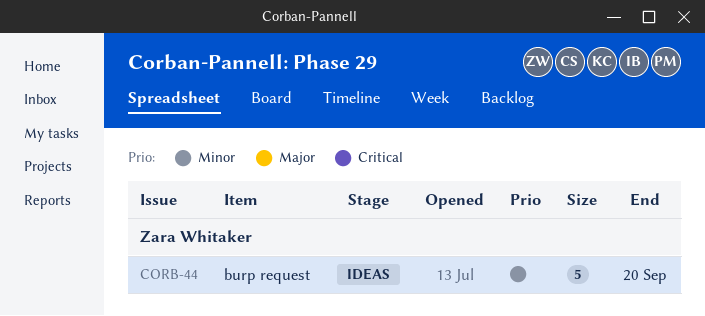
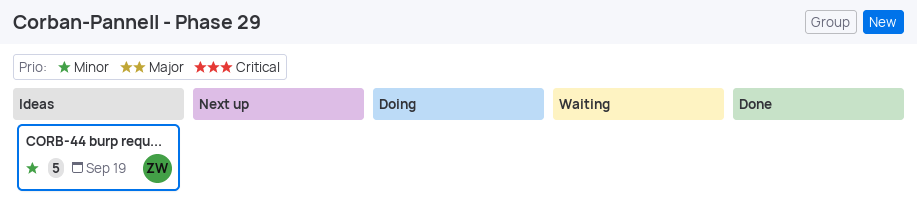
CORB-44, due: Sep 20 -> Sep 19

